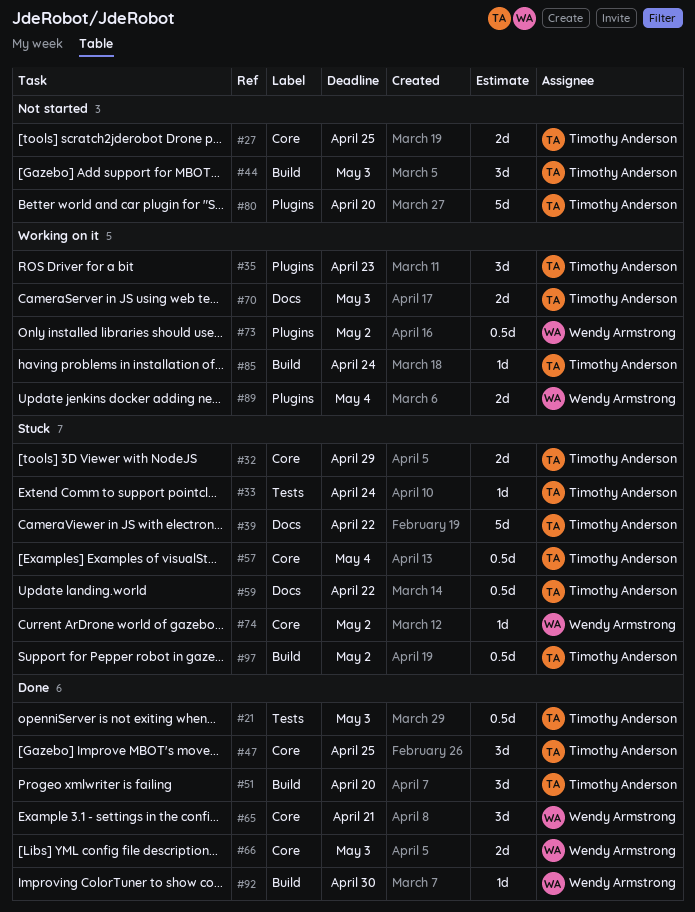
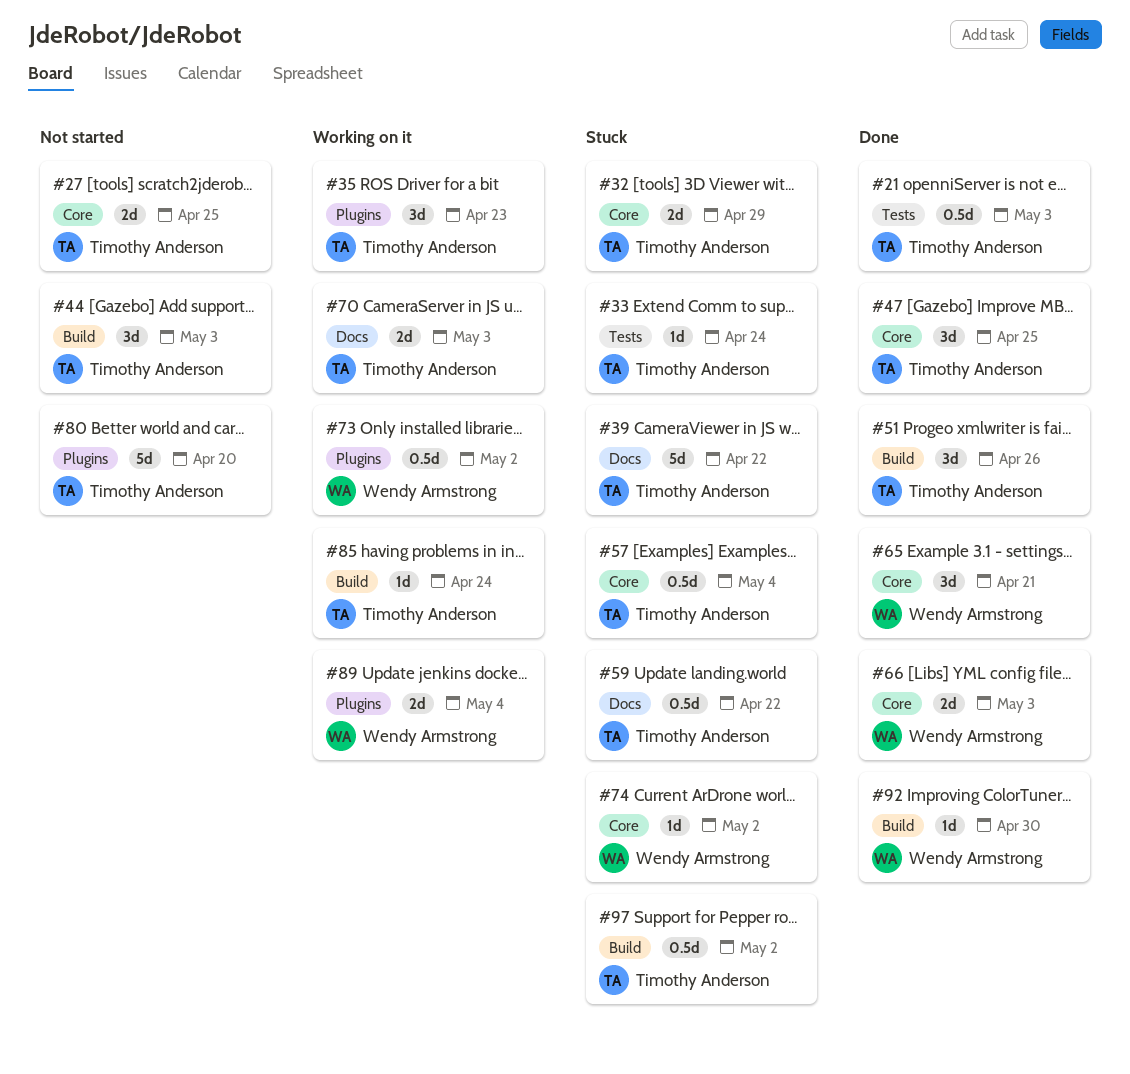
#51, due: Apr 20 -> Apr 26

